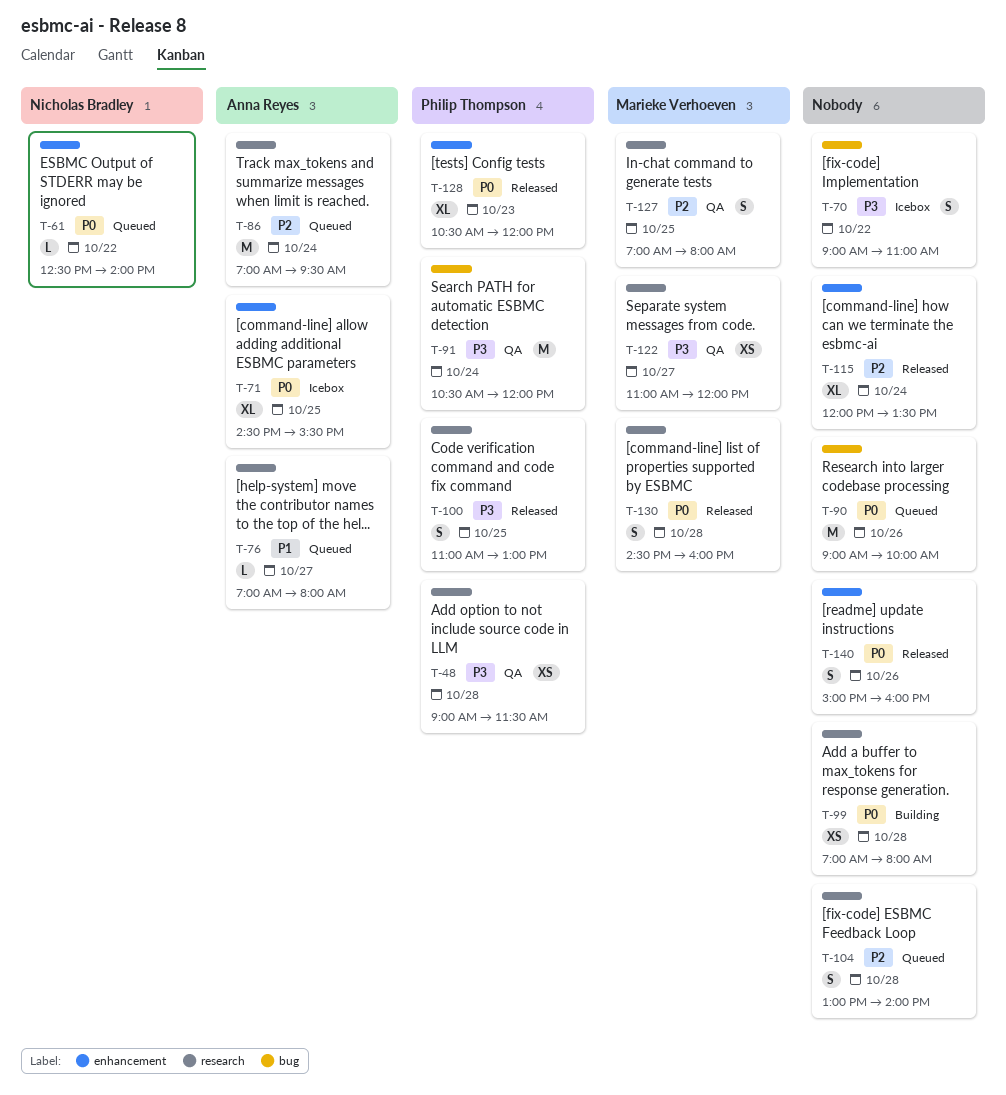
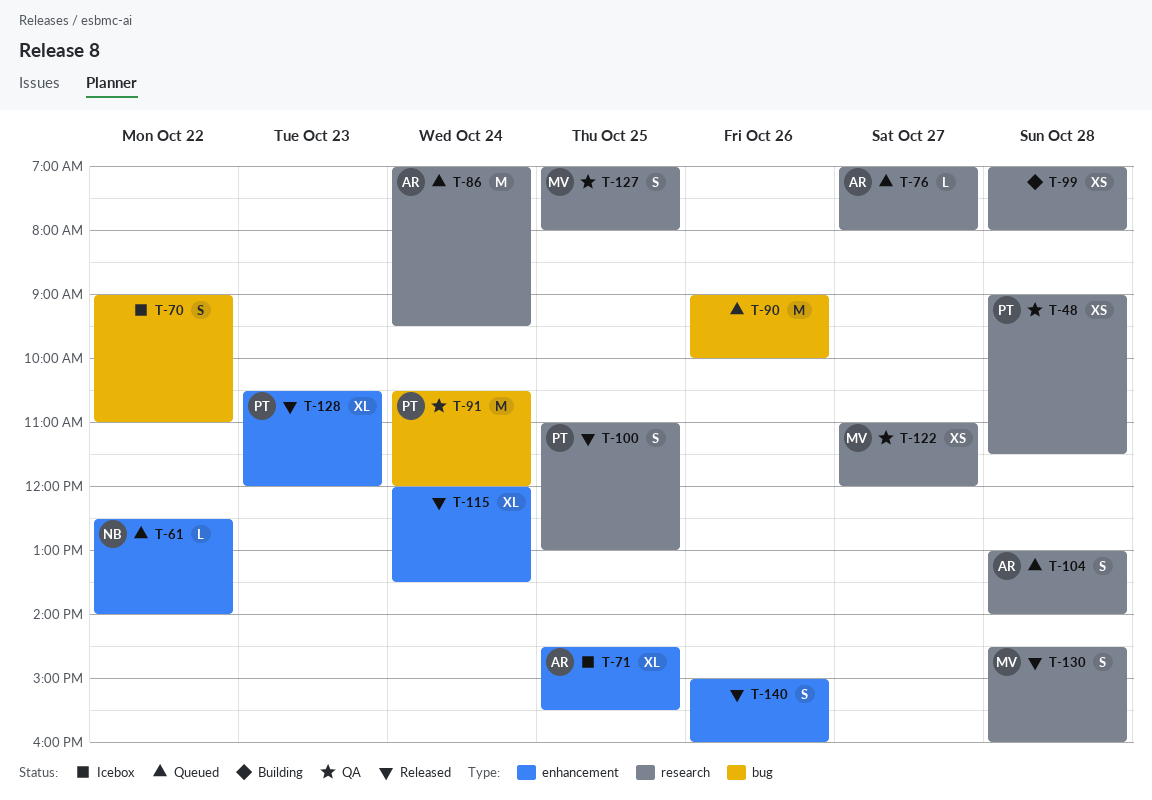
T-104, owner: none -> Anna Reyes

